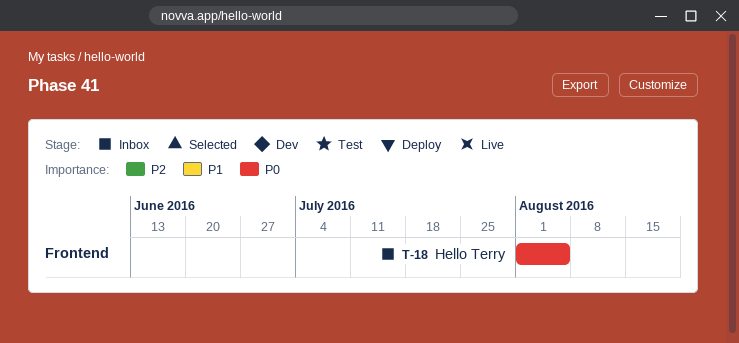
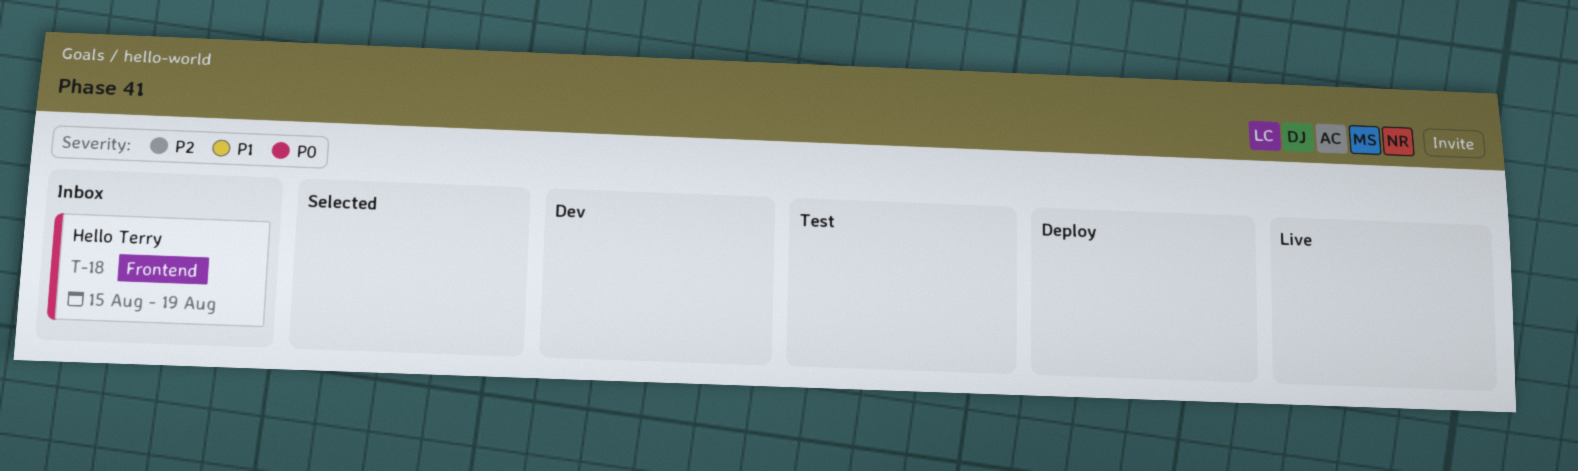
T-18, start: Aug 1 -> Aug 15
T-18, due: Aug 5 -> Aug 19

